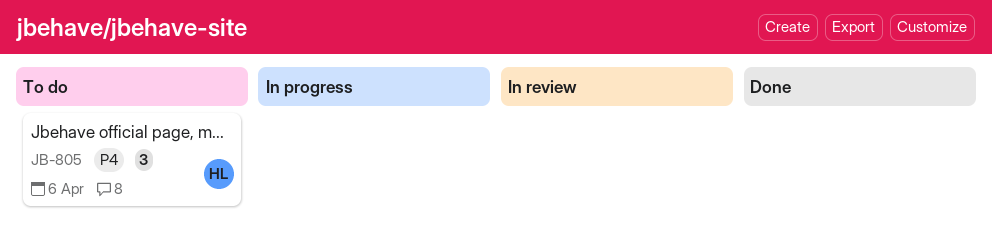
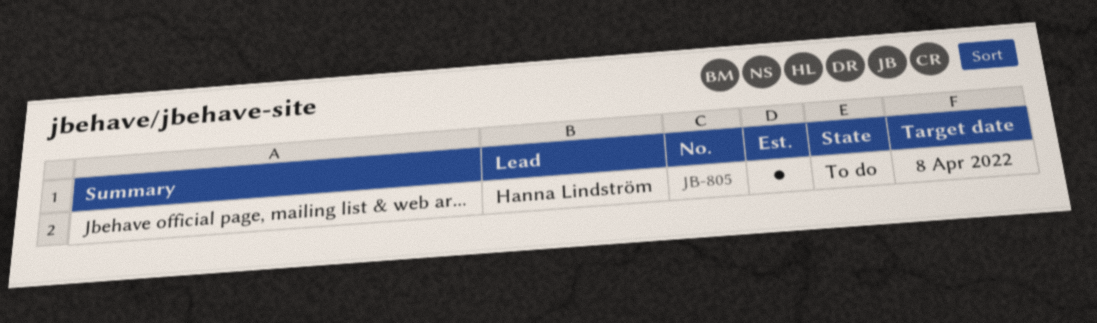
JB-805, estimate: 3 -> 1
JB-805, due: Apr 6 -> Apr 8

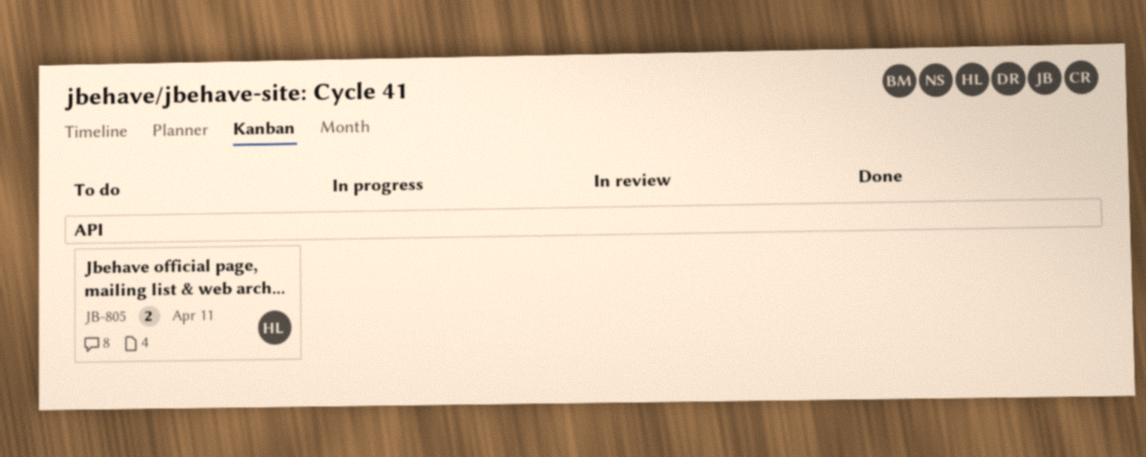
JB-805, estimate: 1 -> 2
JB-805, due: Apr 8 -> Apr 11

